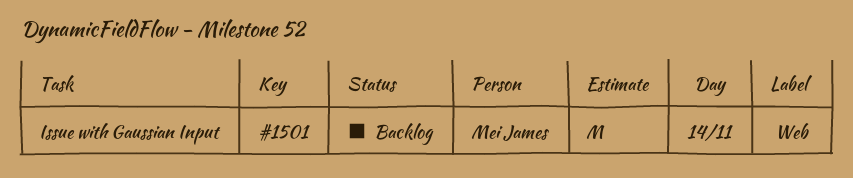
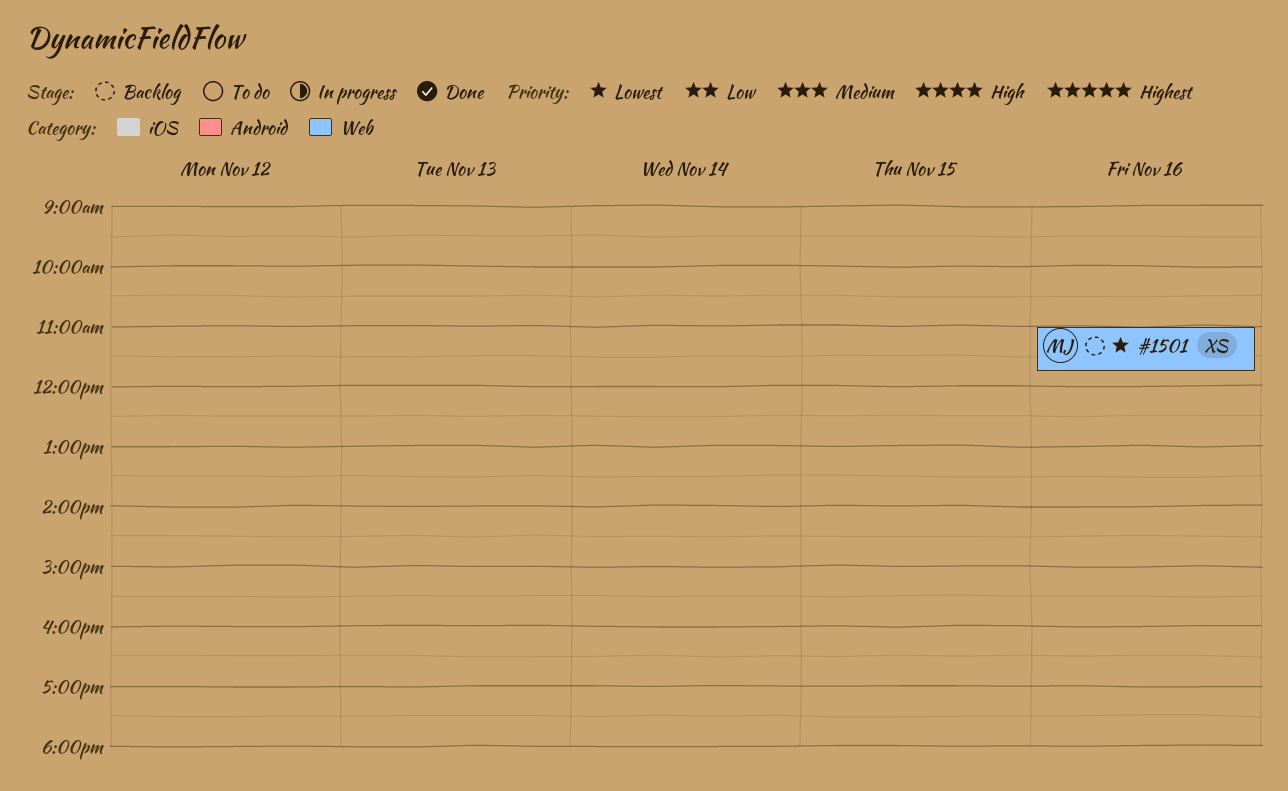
#1501, estimate: M -> XS
#1501, day: Nov 14 -> Nov 16

